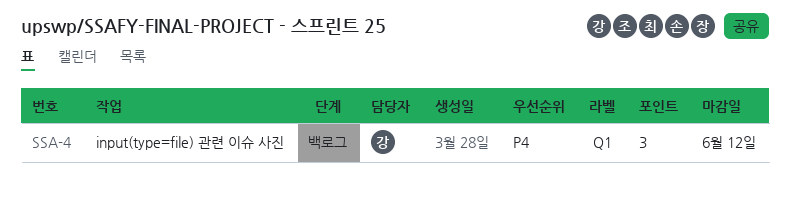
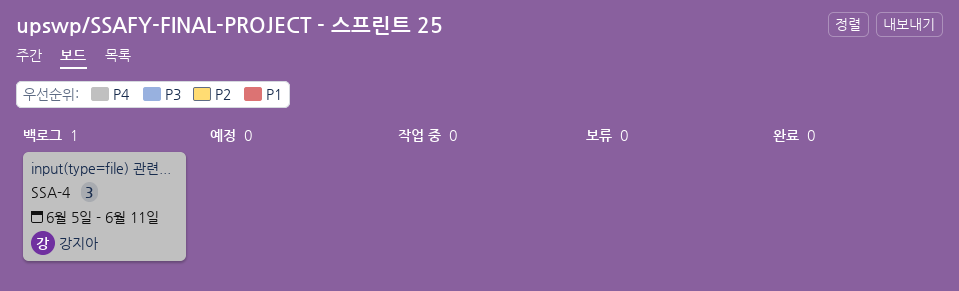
SSA-4, due: Jun 12 -> Jun 11

